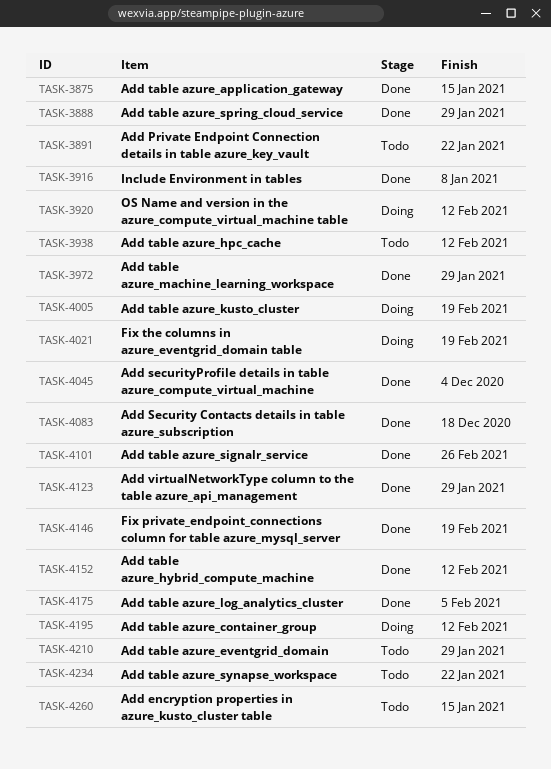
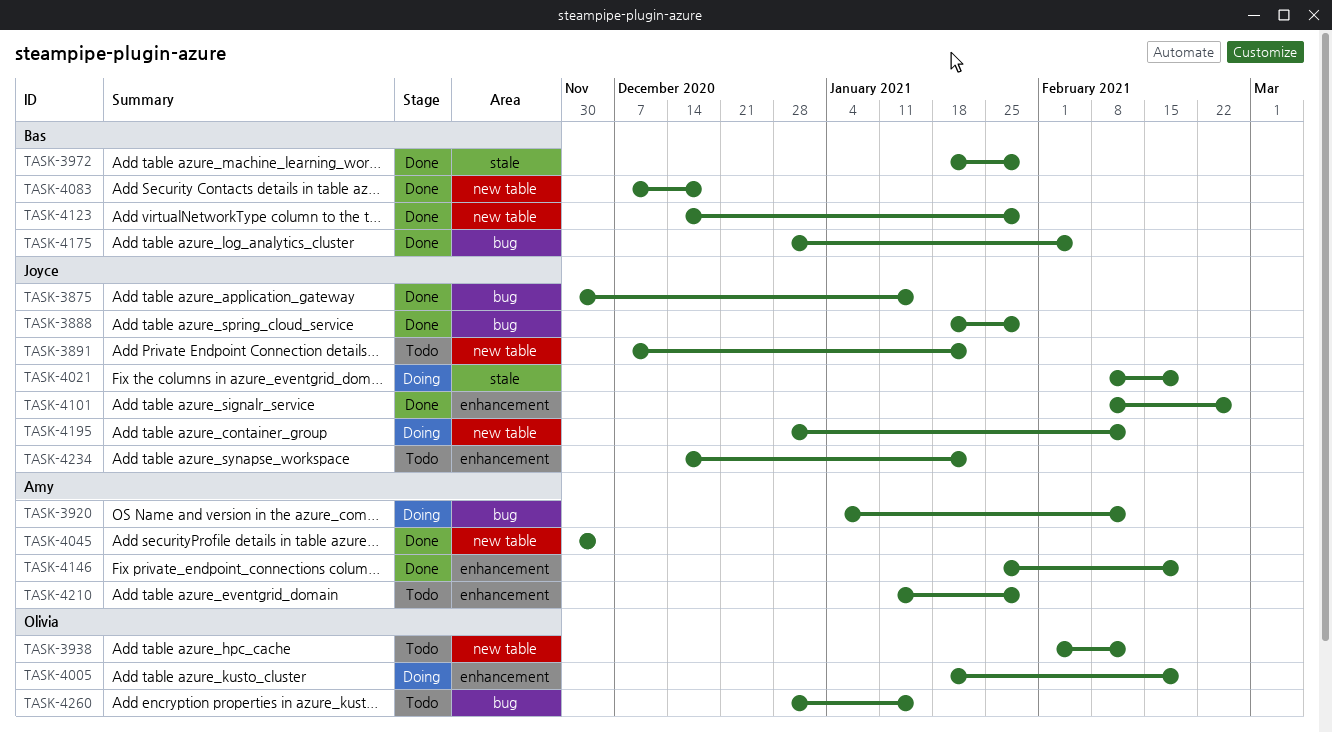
TASK-3916: present -> none
TASK-4152: present -> none

